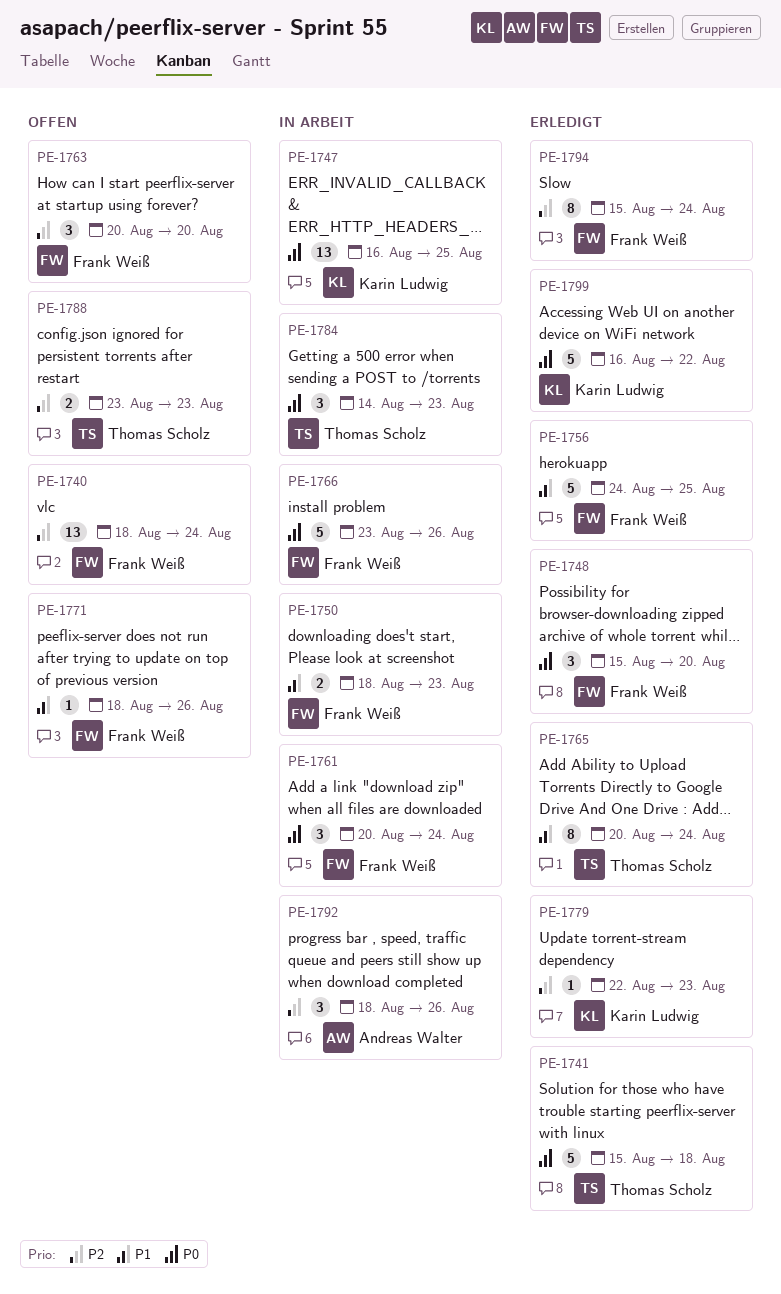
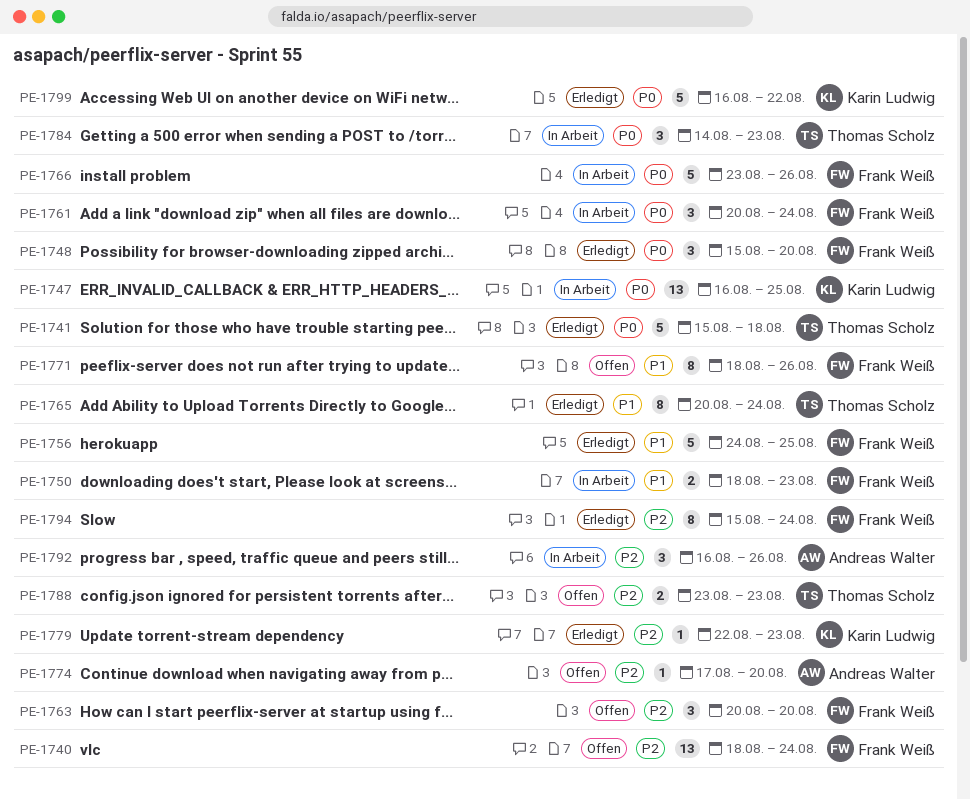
PE-1771, estimate: 1 -> 8
PE-1774: none -> present
PE-1792, start: Aug 18 -> Aug 16

